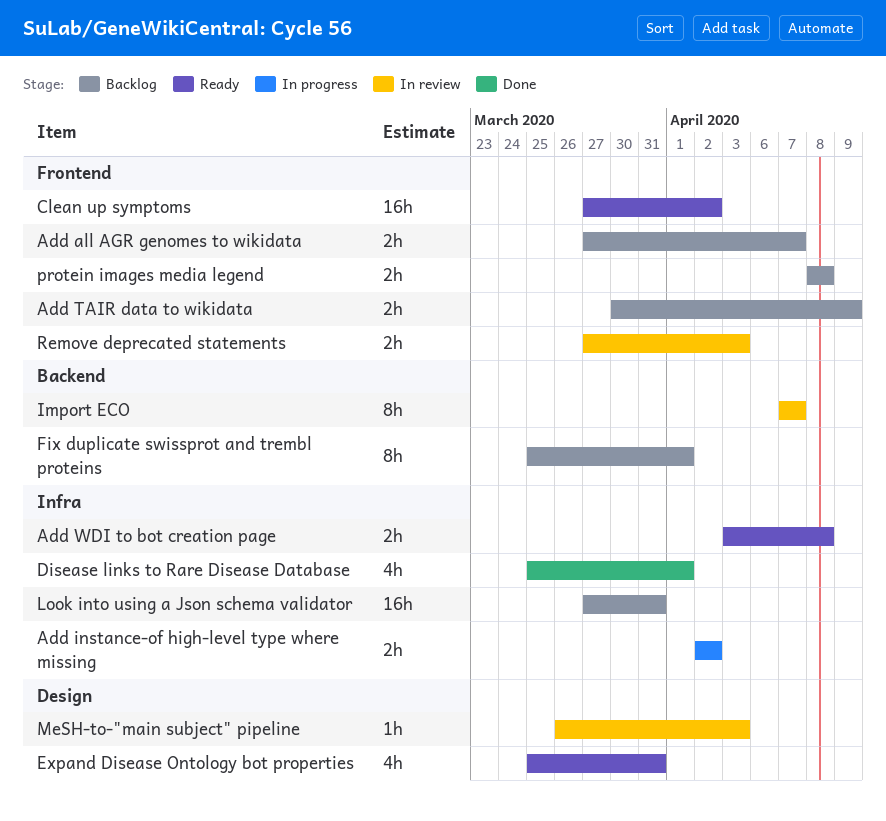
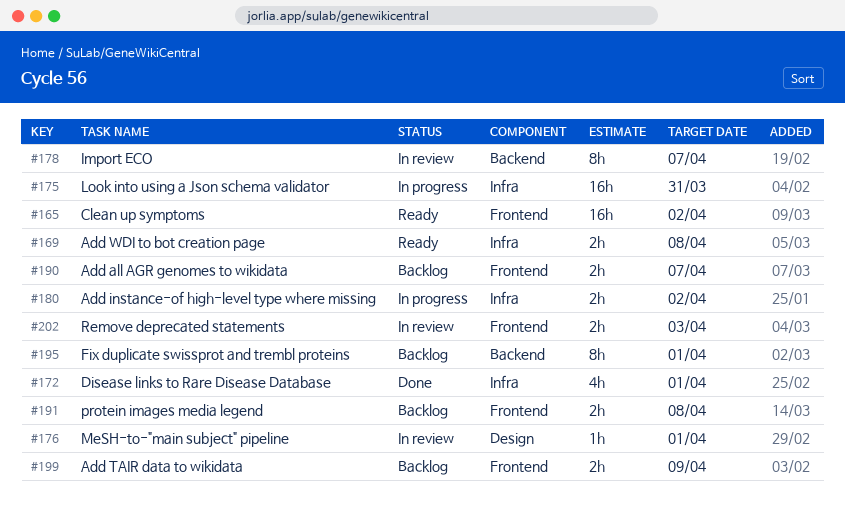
Expand Disease Ontology bot properties: present -> none
Look into using a Json schema validator, status: Backlog -> In progress
MeSH-to-"main subject" pipeline, due: Apr 3 -> Apr 1

